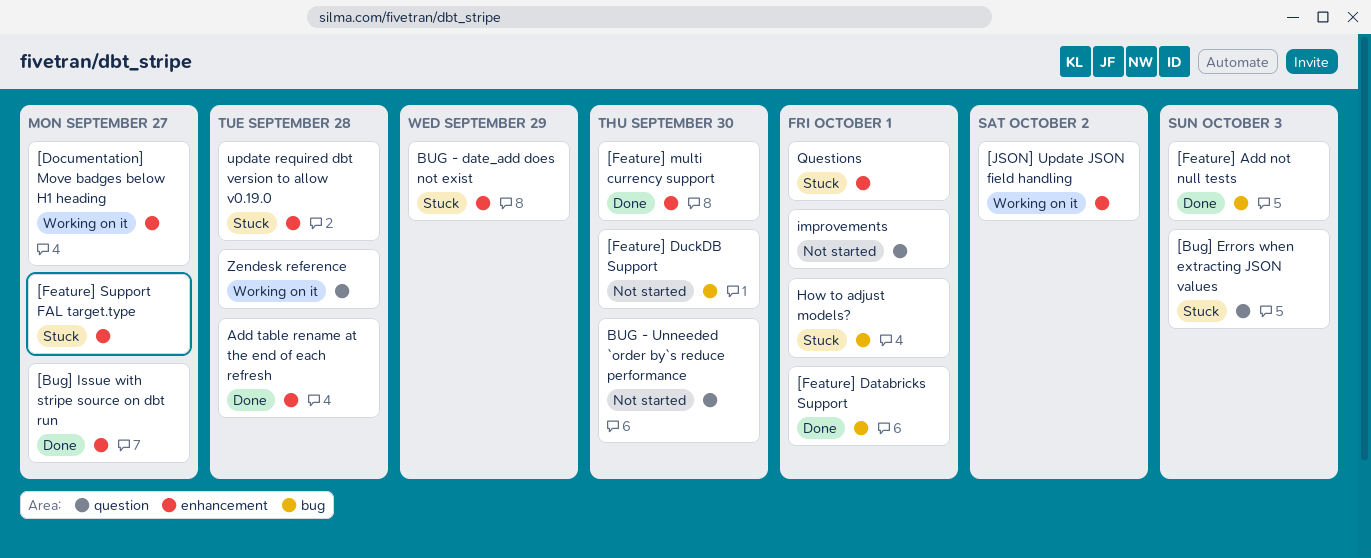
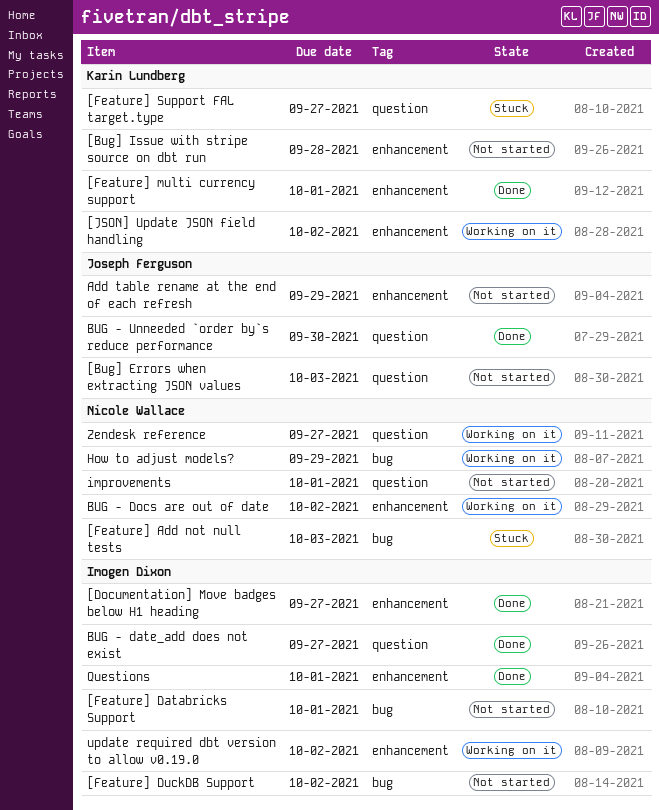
[Bug] Errors when extracting JSON values, status: Stuck -> Not started
[Bug] Issue with stripe source on dbt run, status: Done -> Not started
[Bug] Issue with stripe source on dbt run, due: Sep 27 -> Sep 28
[Documentation] Move badges below H1 heading, status: Working on it -> Done
[Feature] Add not null tests, status: Done -> Stuck
[Feature] Databricks Support, status: Done -> Not started
[Feature] DuckDB Support, due: Sep 30 -> Oct 2
[Feature] multi currency support, due: Sep 30 -> Oct 1
[Feature] Support FAL target.type, label: enhancement -> question
Add table rename at the end of each refresh, status: Done -> Not started
Add table rename at the end of each refresh, due: Sep 28 -> Sep 29
BUG - date_add does not exist, status: Stuck -> Done
BUG - date_add does not exist, label: enhancement -> question
BUG - date_add does not exist, due: Sep 29 -> Sep 27
BUG - Docs are out of date: none -> present
BUG - Unneeded `order by`s reduce performance, status: Not started -> Done
How to adjust models?, status: Stuck -> Working on it
How to adjust models?, due: Oct 1 -> Sep 29
Questions, status: Stuck -> Done
update required dbt version to allow v0.19.0, status: Stuck -> Working on it
update required dbt version to allow v0.19.0, due: Sep 28 -> Oct 2
Zendesk reference, due: Sep 28 -> Sep 27

